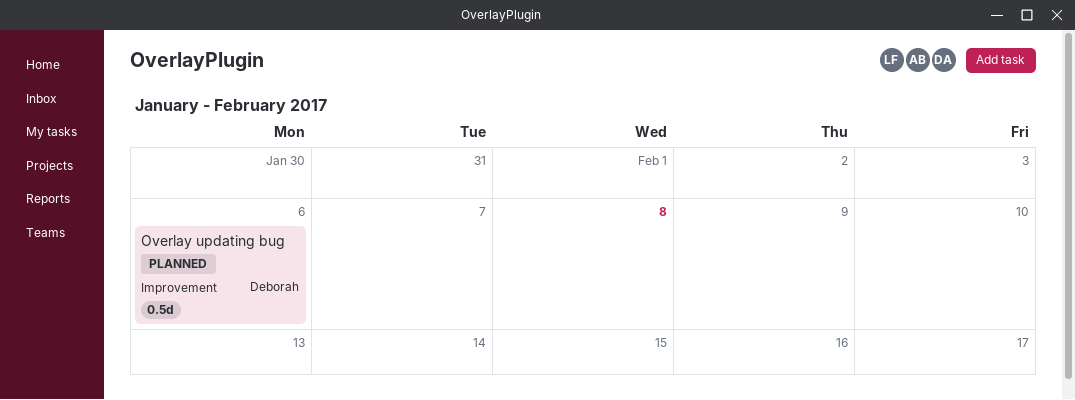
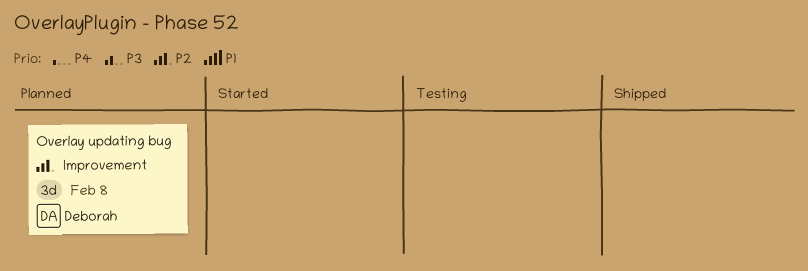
Overlay updating bug, estimate: 0.5d -> 3d
Overlay updating bug, due: Feb 6 -> Feb 8

